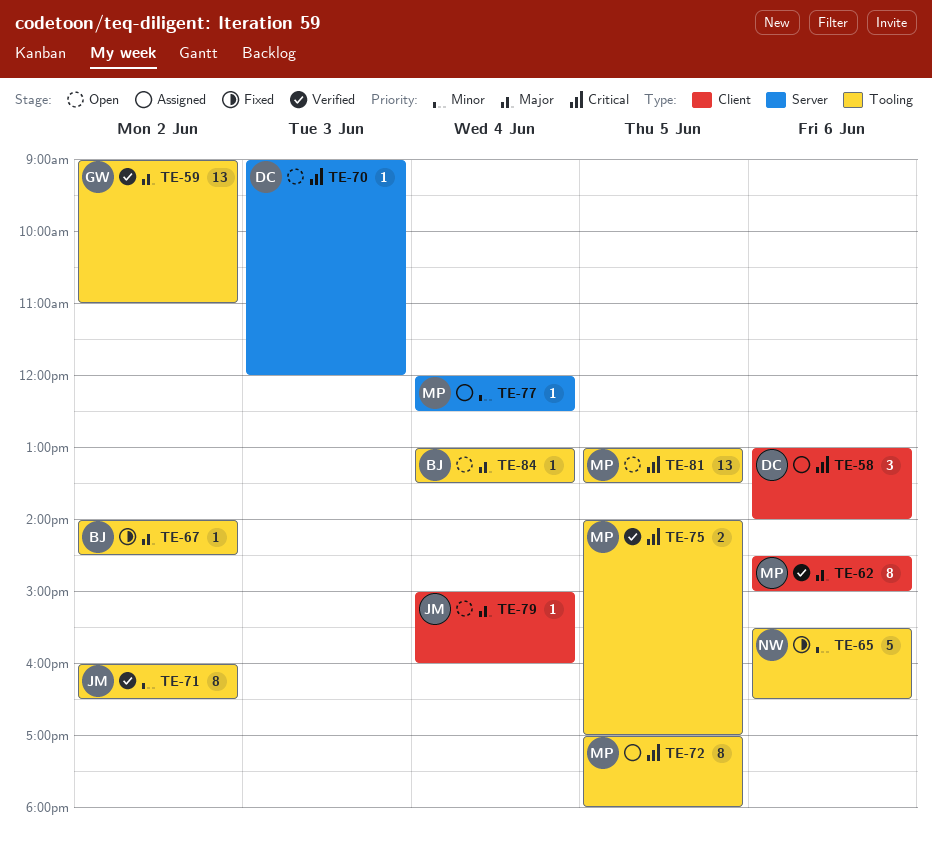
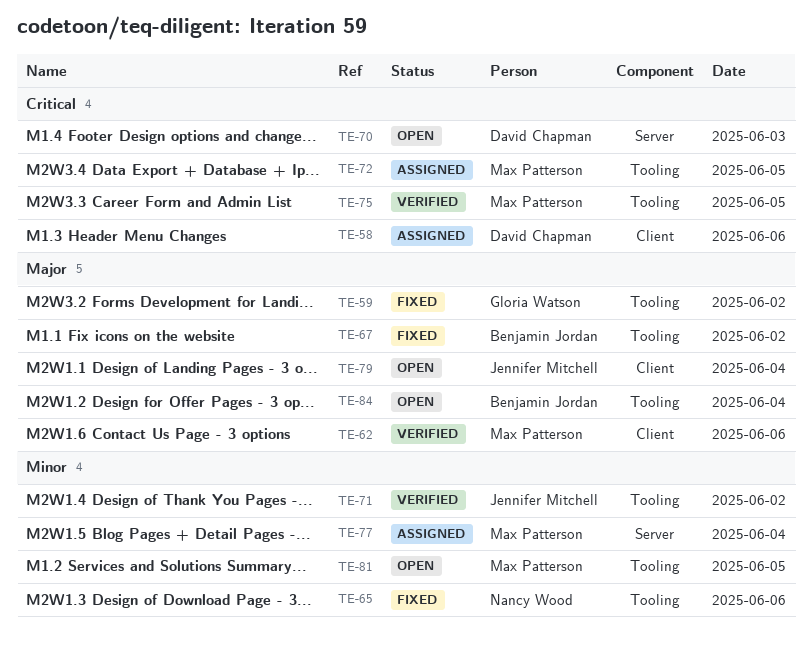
TE-59, status: Verified -> Fixed
TE-81, priority: Critical -> Minor

